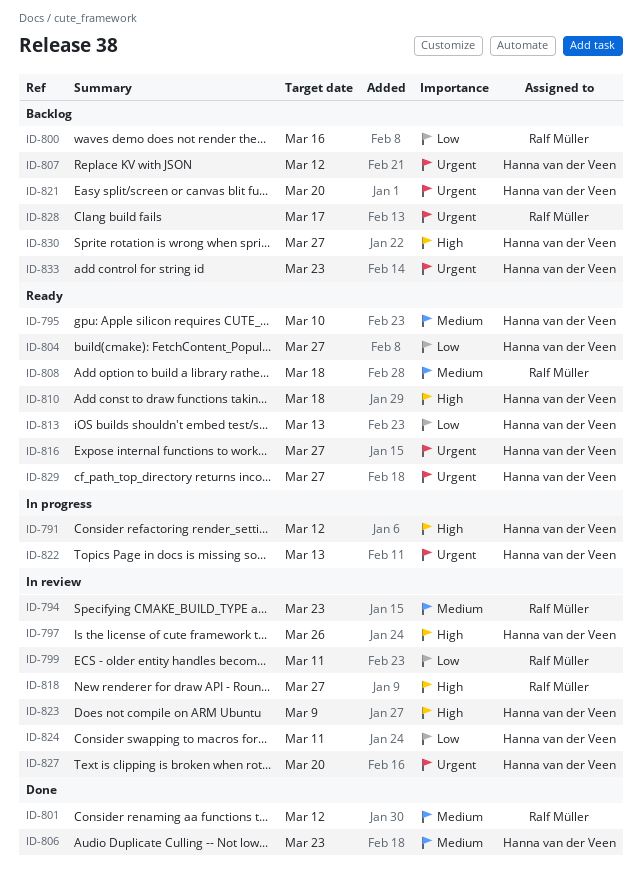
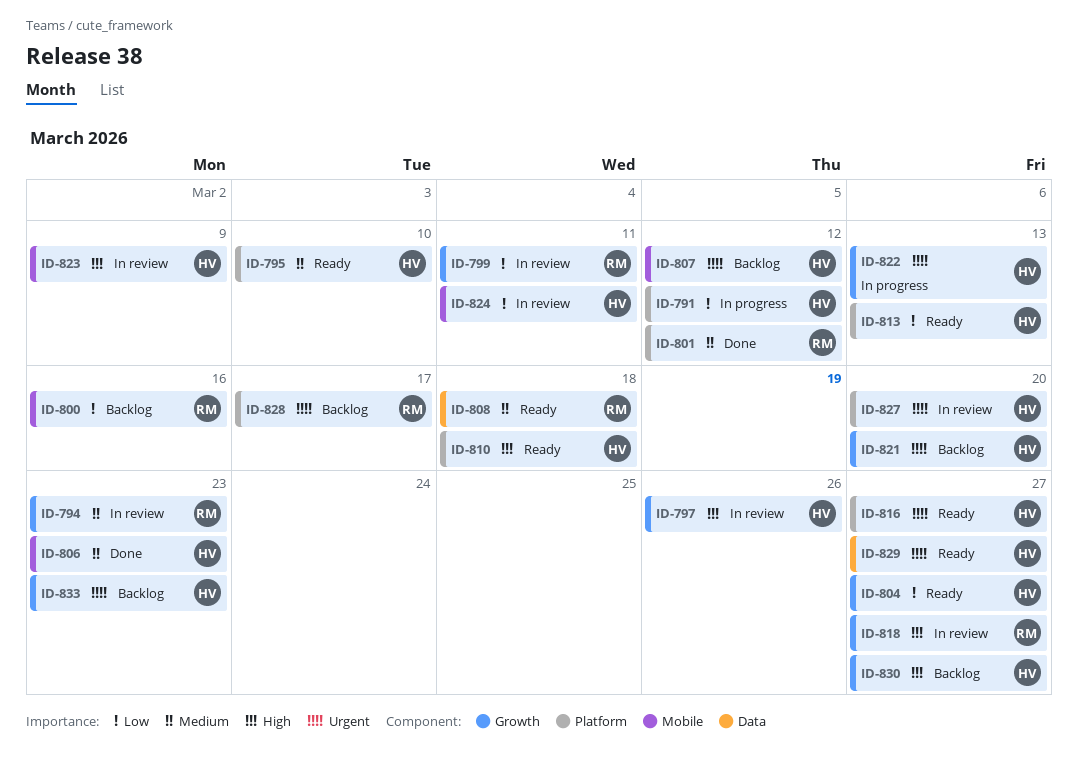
ID-791, priority: High -> Low

